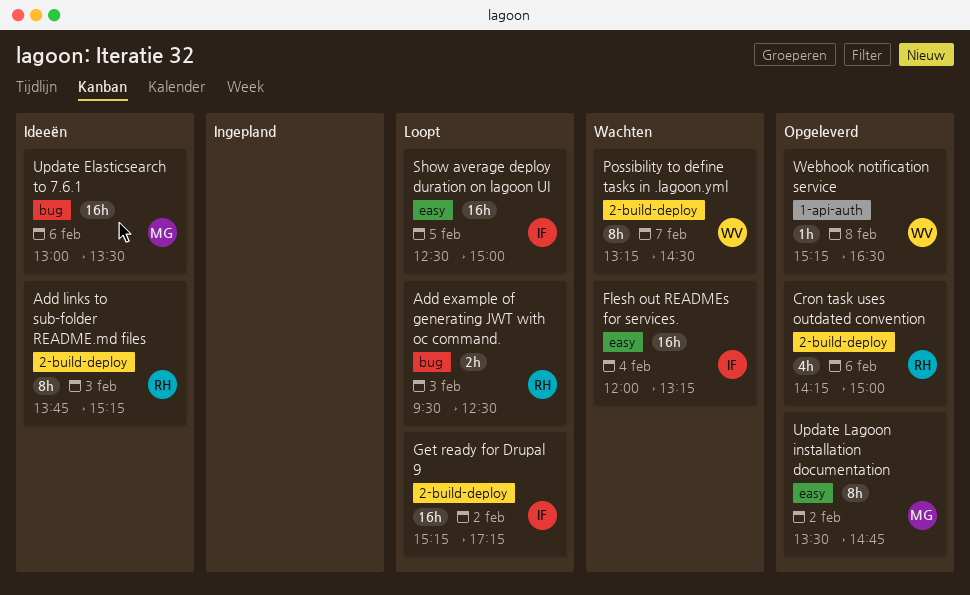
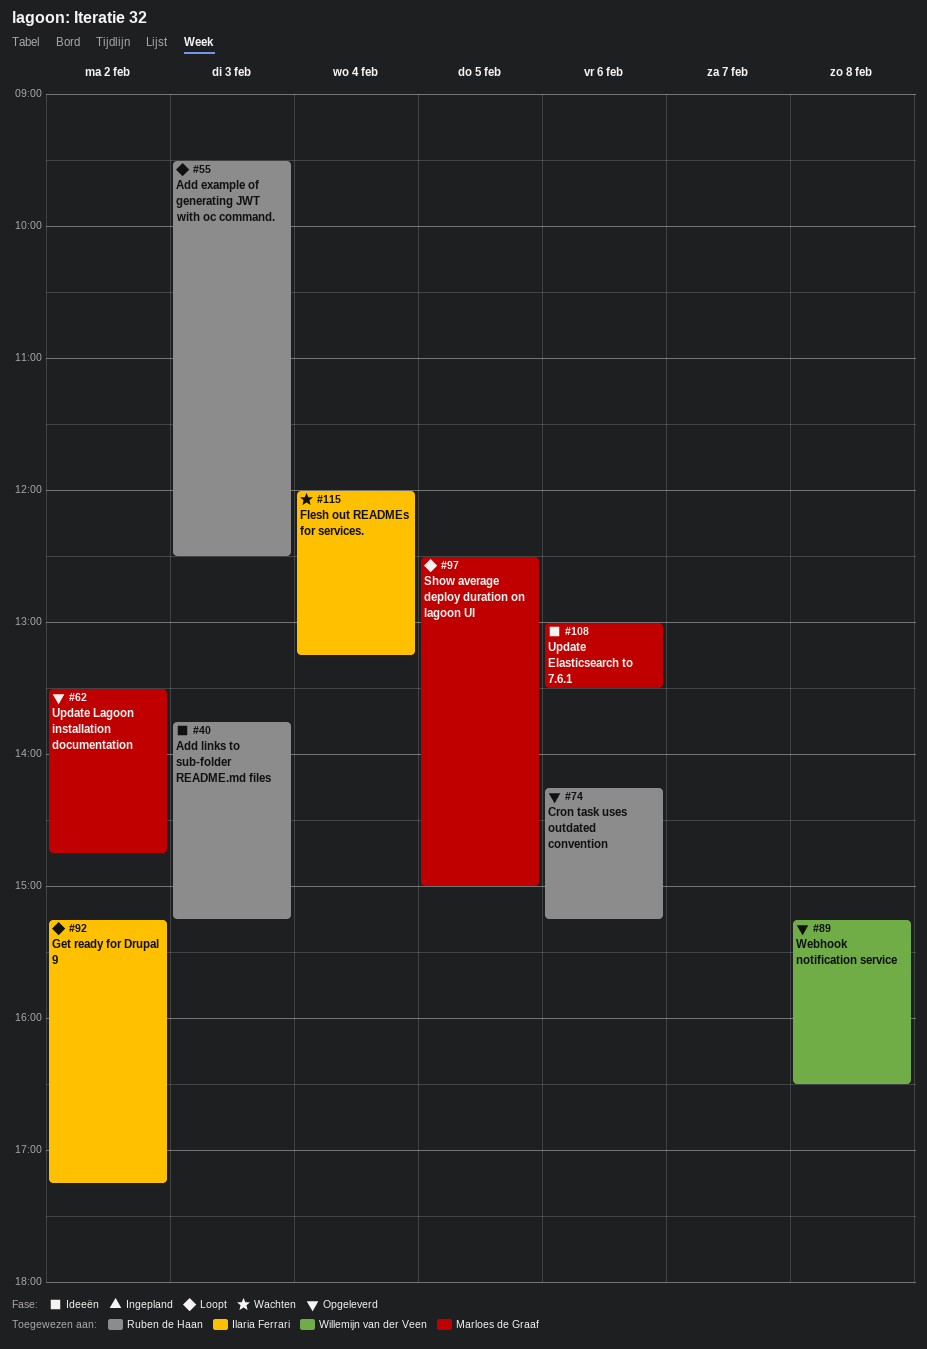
Cron task uses outdated convention, ends: 15:00 -> 15:15
Possibility to define tasks in .lagoon.yml: present -> none
Show average deploy duration on lagoon UI, owner: Ilaria Ferrari -> Marloes de Graaf

